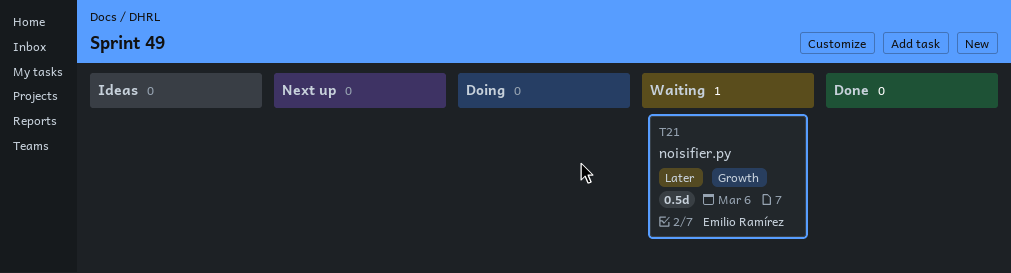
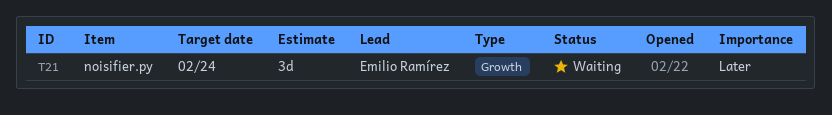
T21, estimate: 0.5d -> 3d
T21, due: Mar 6 -> Feb 24

